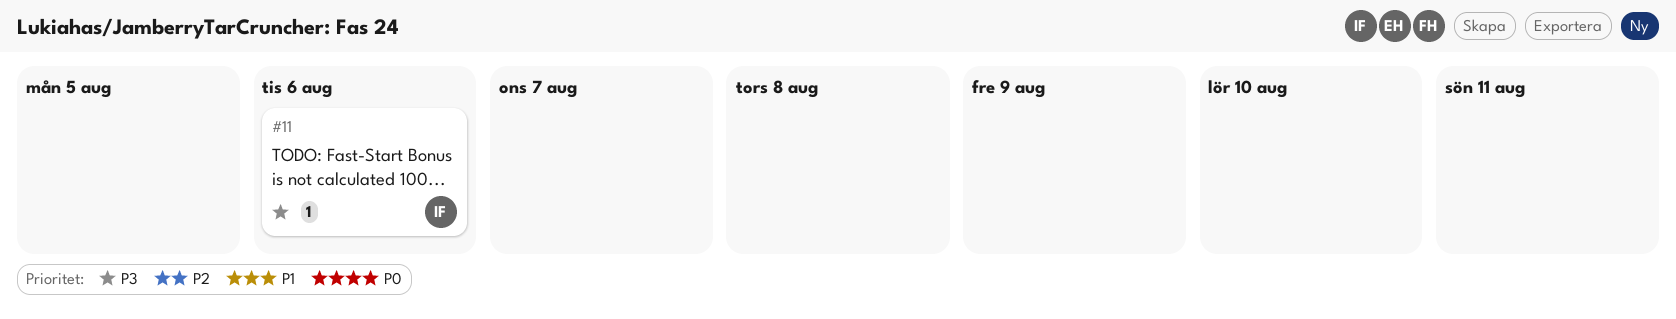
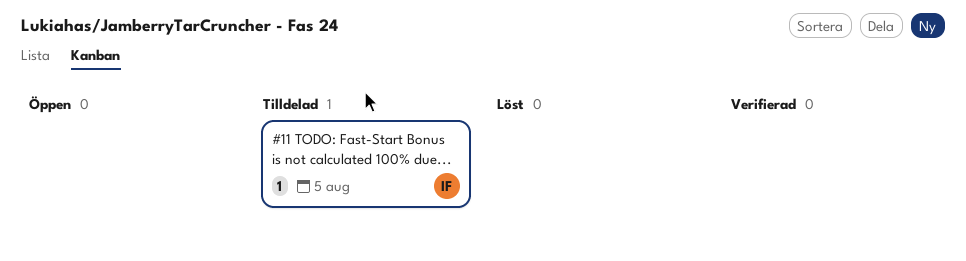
#11, due: Aug 6 -> Aug 5

